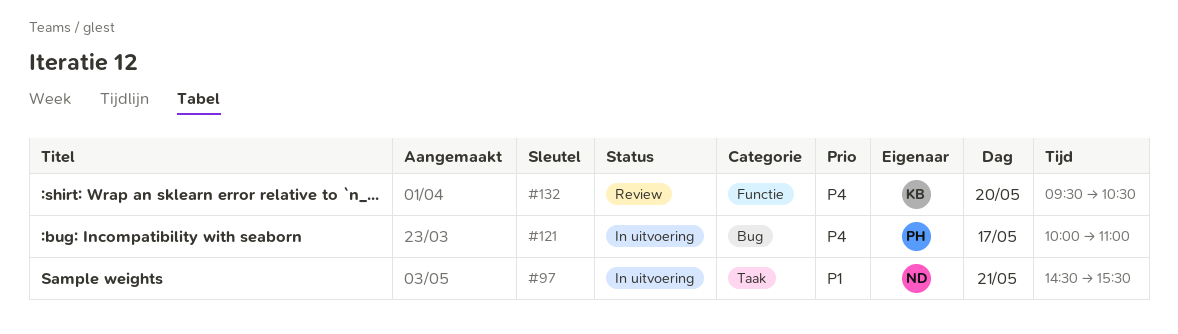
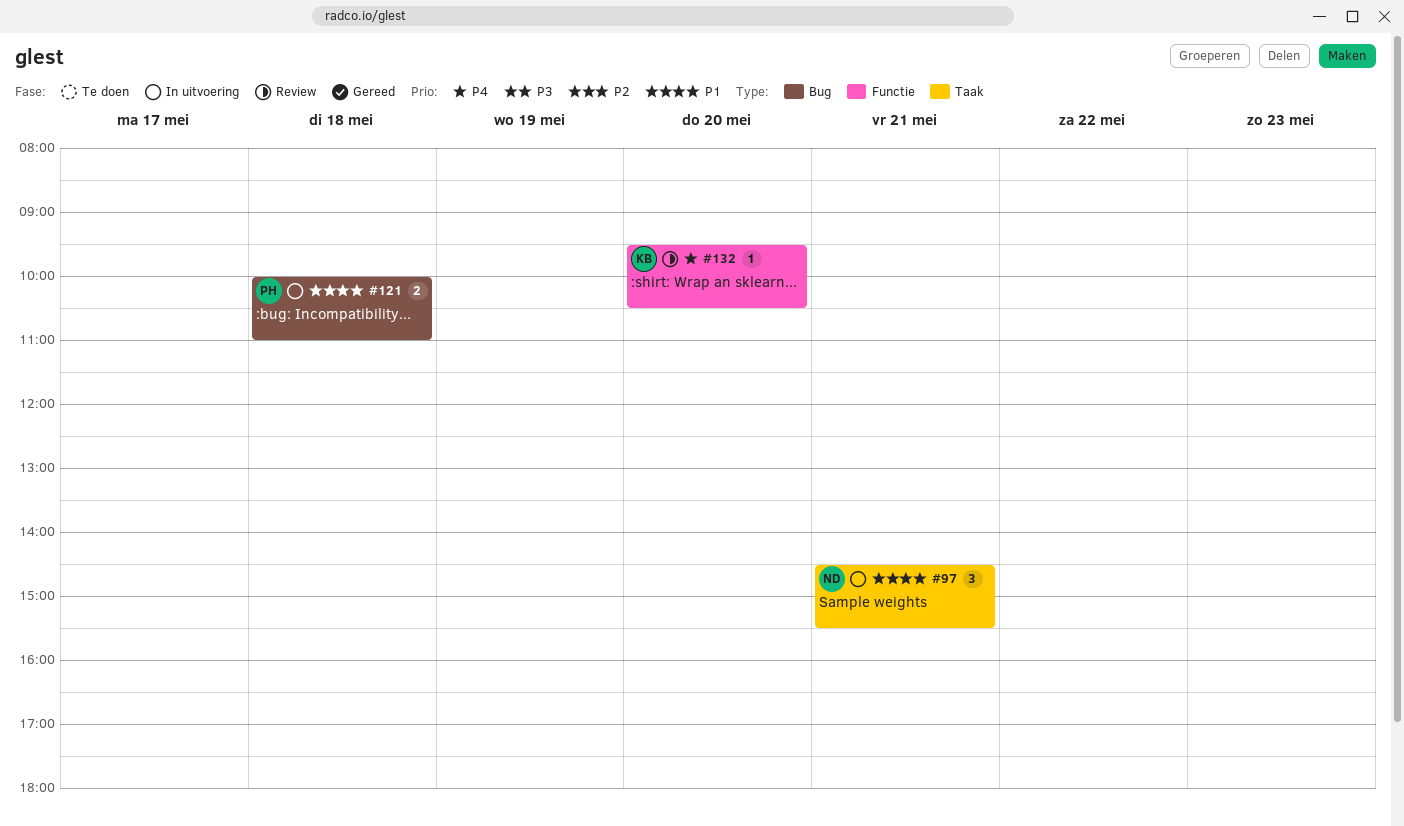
#121, priority: P4 -> P1
#121, day: May 17 -> May 18

